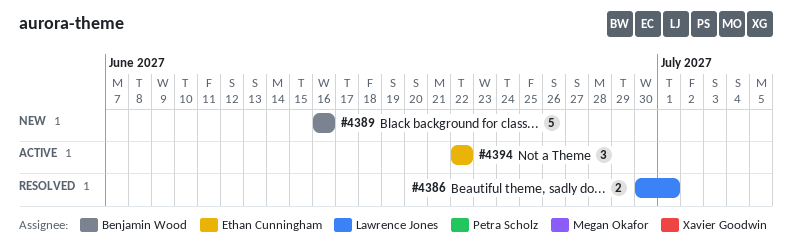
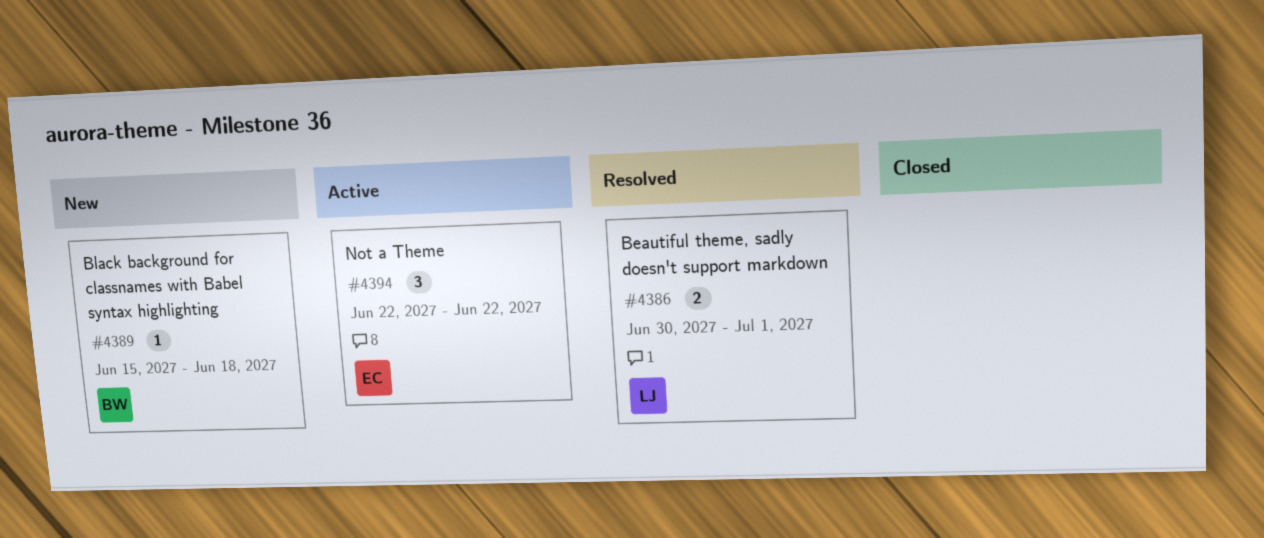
#4389, estimate: 5 -> 1
#4389, start: Jun 16 -> Jun 15
#4389, due: Jun 16 -> Jun 18

